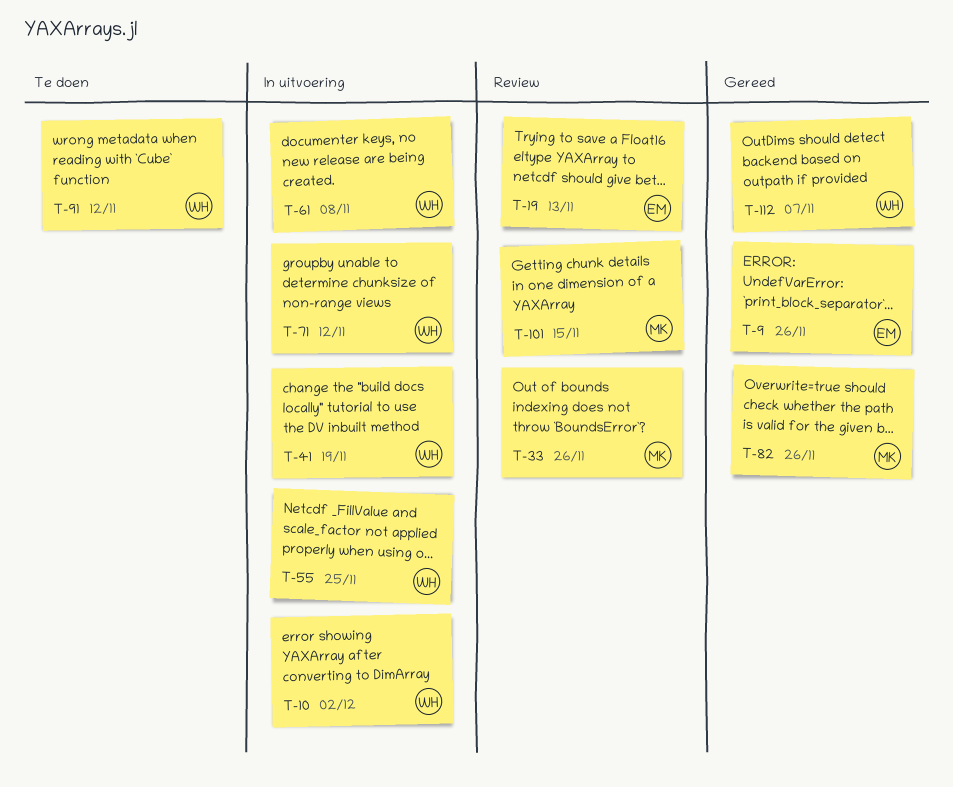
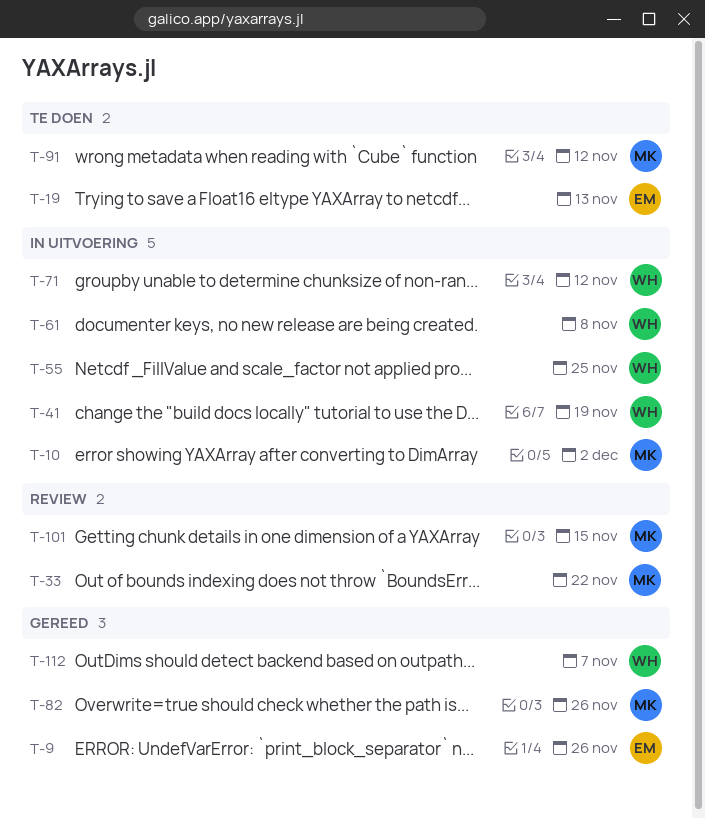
T-10, owner: WH -> MK
T-19, status: Review -> Te doen
T-33, due: Nov 26 -> Nov 22
T-91, owner: WH -> MK

